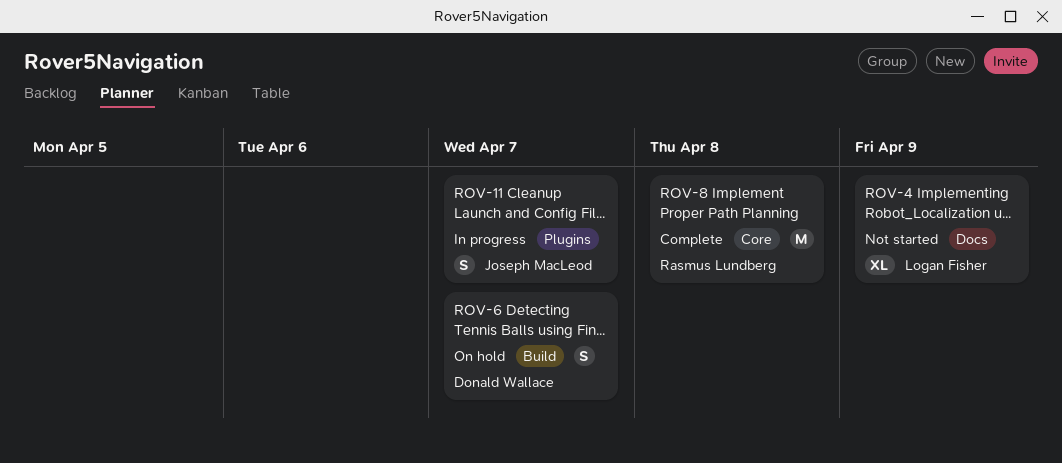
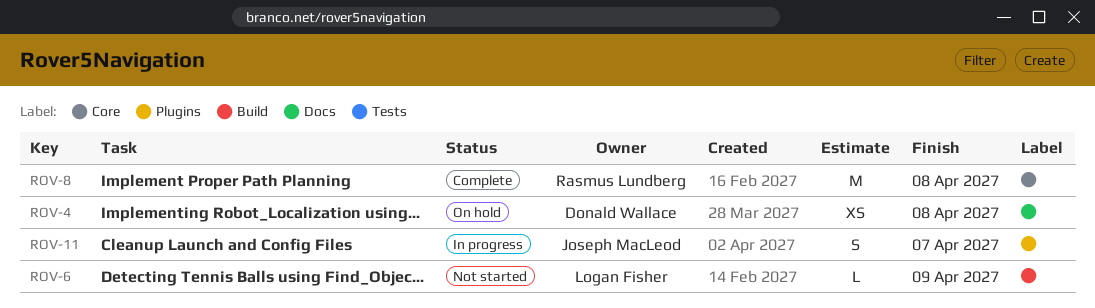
ROV-4, status: Not started -> On hold
ROV-4, owner: Logan Fisher -> Donald Wallace
ROV-4, estimate: XL -> XS
ROV-4, due: Apr 9 -> Apr 8
ROV-6, status: On hold -> Not started
ROV-6, owner: Donald Wallace -> Logan Fisher
ROV-6, estimate: S -> L
ROV-6, due: Apr 7 -> Apr 9

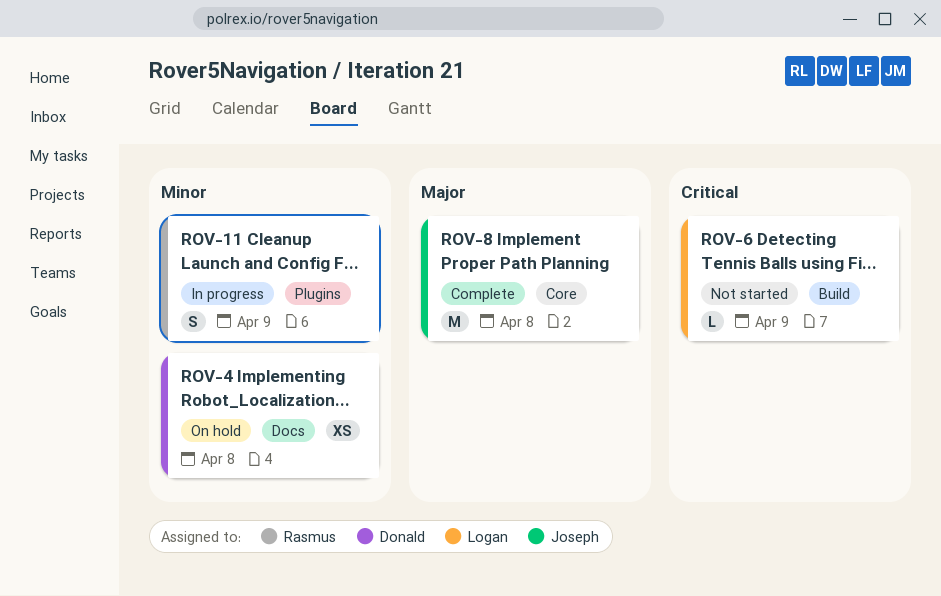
ROV-8, owner: Rasmus Lundberg -> Joseph MacLeod
ROV-11, owner: Joseph MacLeod -> Rasmus Lundberg
ROV-11, due: Apr 7 -> Apr 9

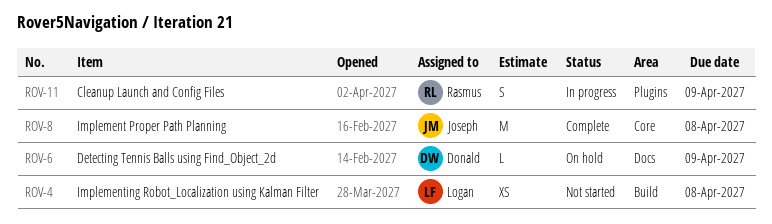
ROV-4, status: On hold -> Not started
ROV-4, owner: Donald -> Logan
ROV-4, label: Docs -> Build
ROV-6, status: Not started -> On hold
ROV-6, owner: Logan -> Donald
ROV-6, label: Build -> Docs

